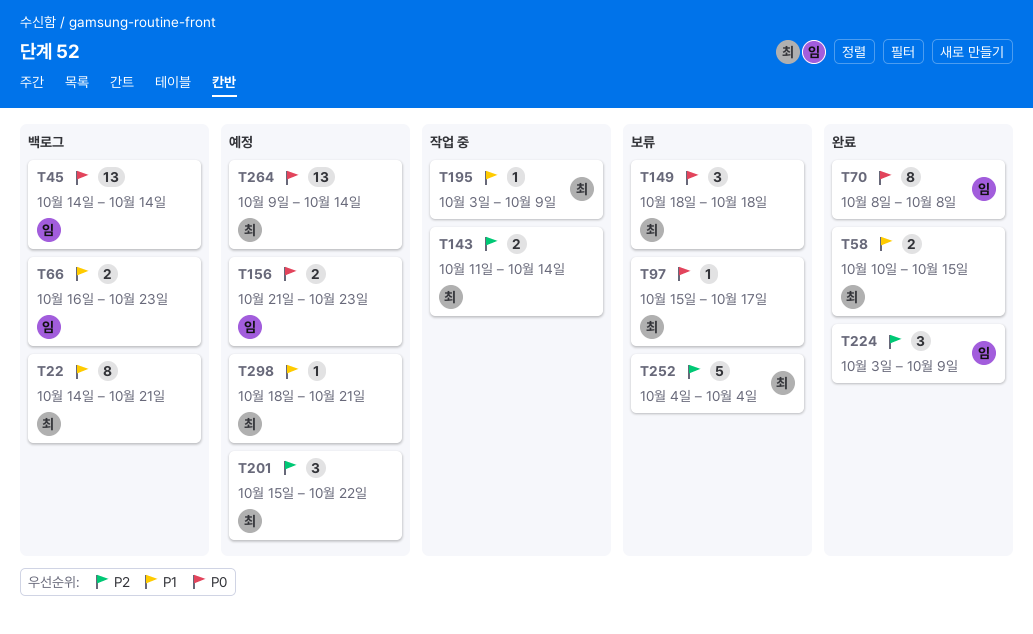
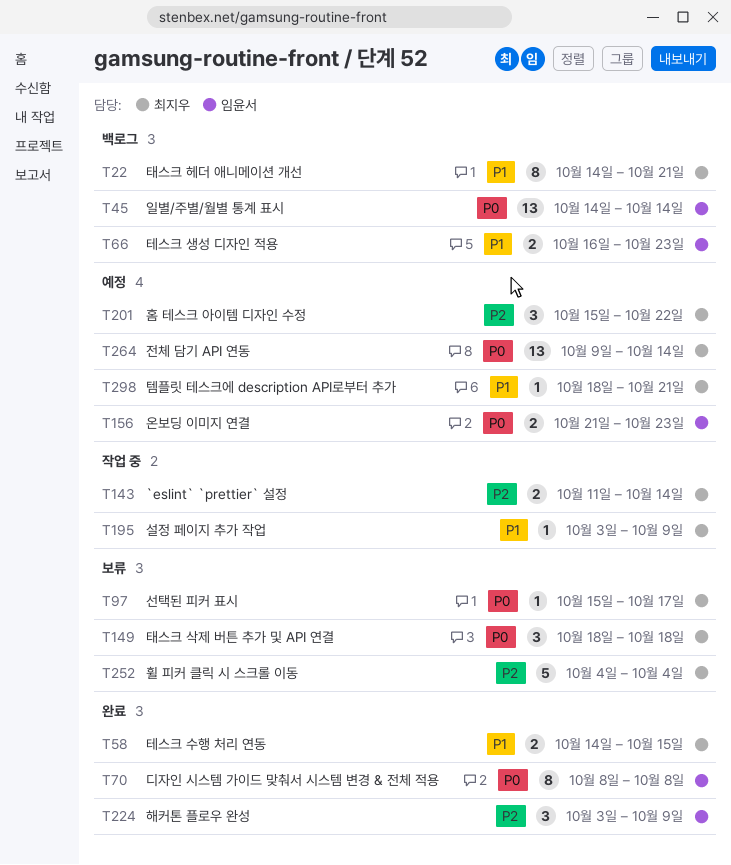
T58, start: Oct 10 -> Oct 14

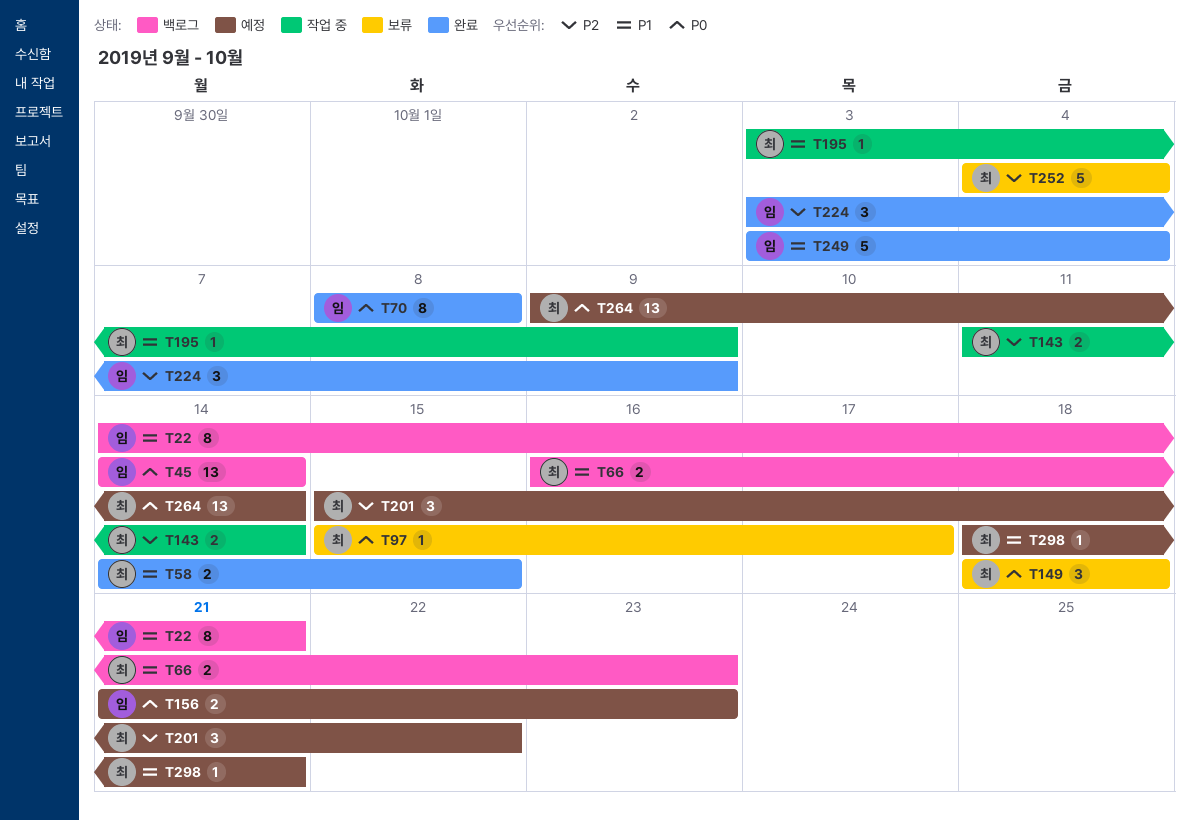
T22, owner: 최지우 -> 임윤서
T66, owner: 임윤서 -> 최지우
T249: none -> present

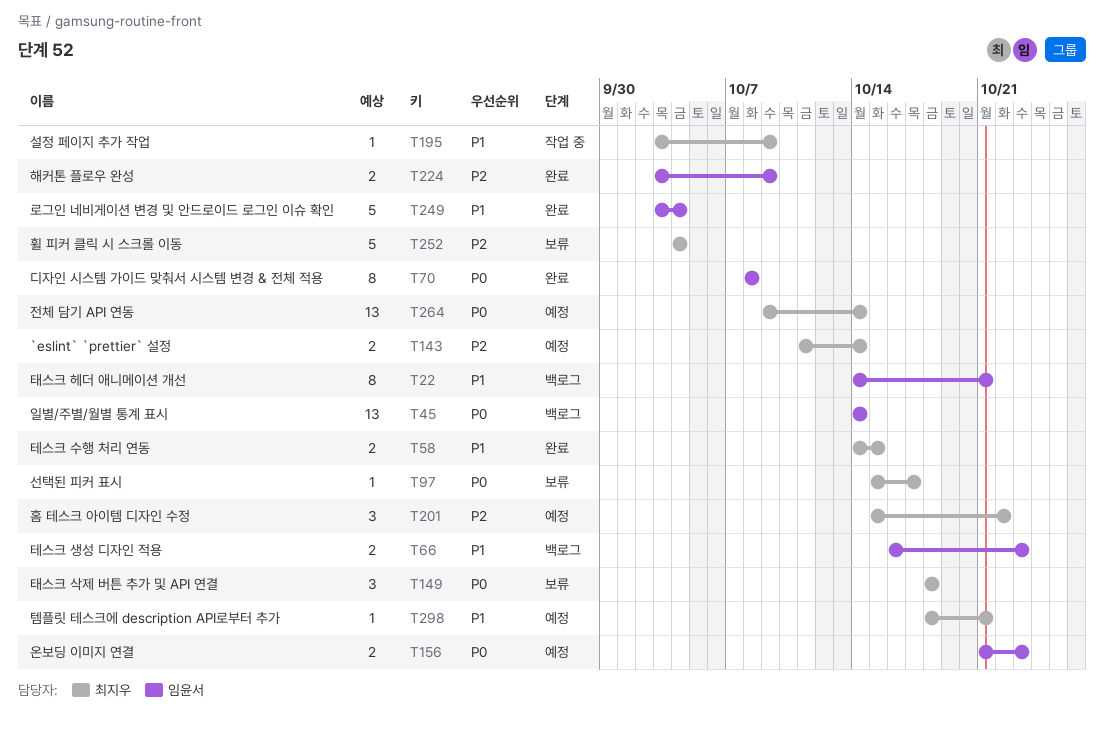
T66, owner: 최지우 -> 임윤서
T143, status: 작업 중 -> 예정
T224, estimate: 3 -> 2

